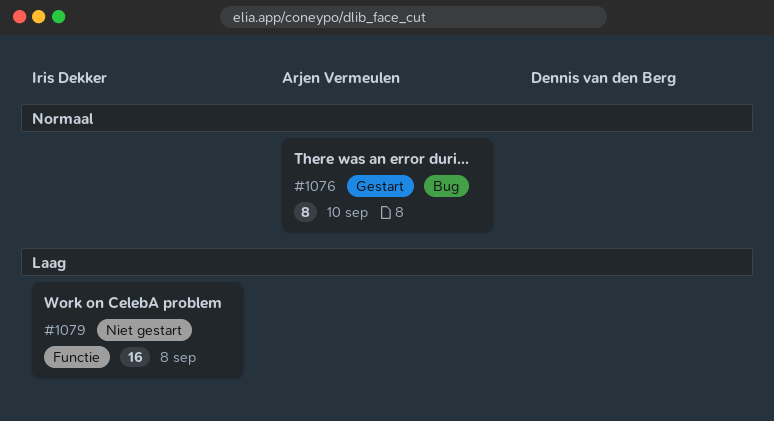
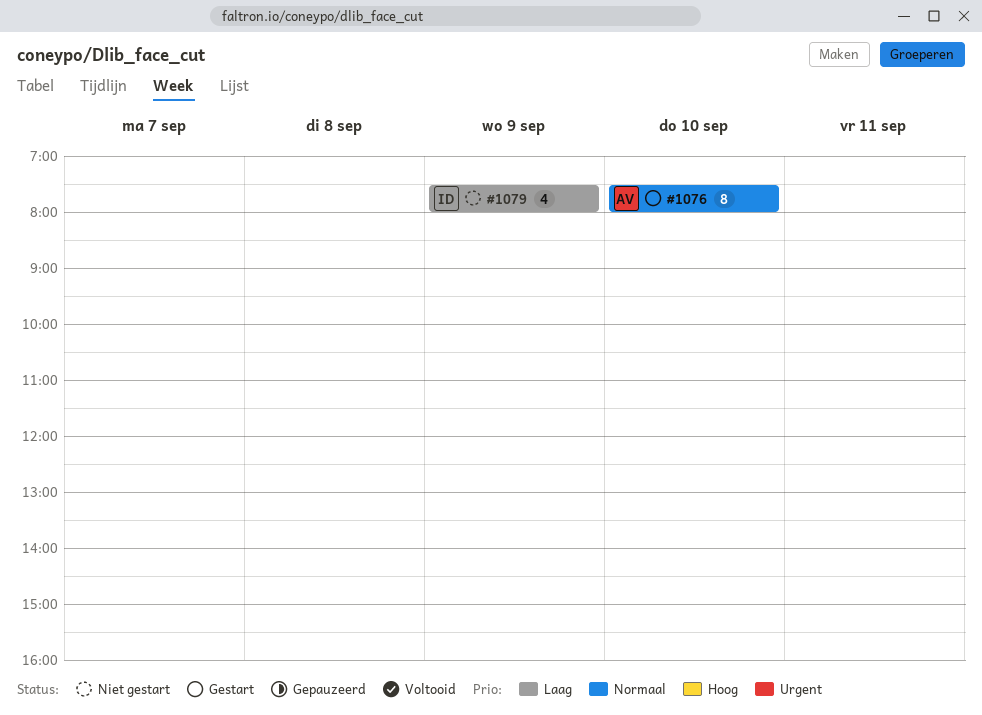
#1079, estimate: 16 -> 4
#1079, day: Sep 8 -> Sep 9

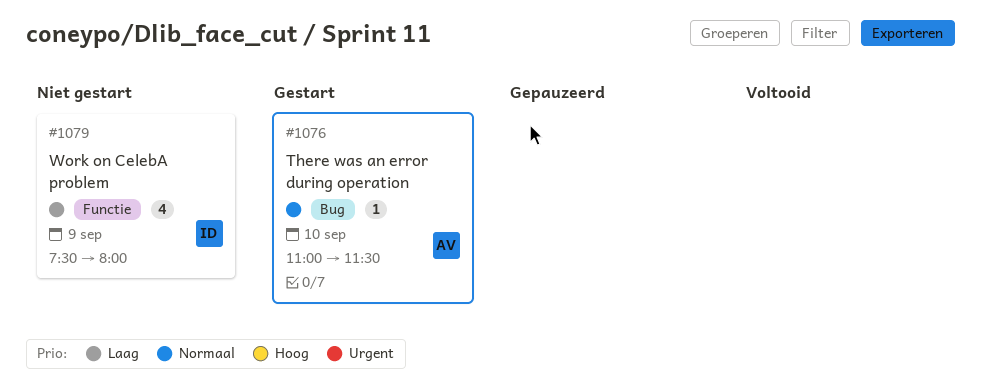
#1076, estimate: 8 -> 1
#1076, begins: 07:30 -> 11:00
#1076, ends: 08:00 -> 11:30

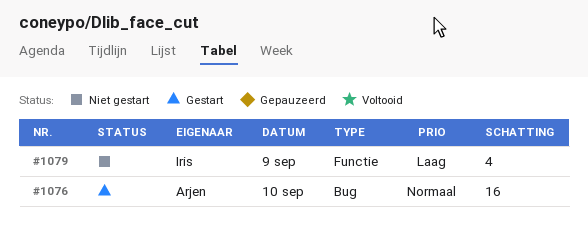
#1076, estimate: 1 -> 16

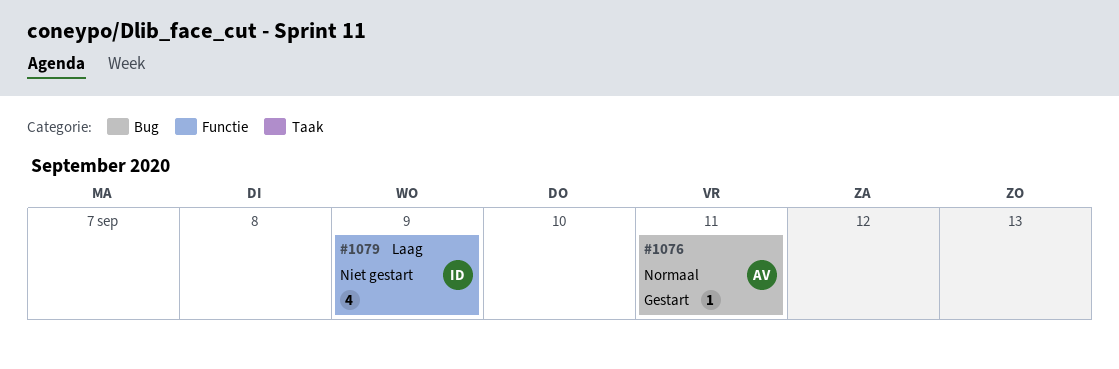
#1076, estimate: 16 -> 1
#1076, day: Sep 10 -> Sep 11

